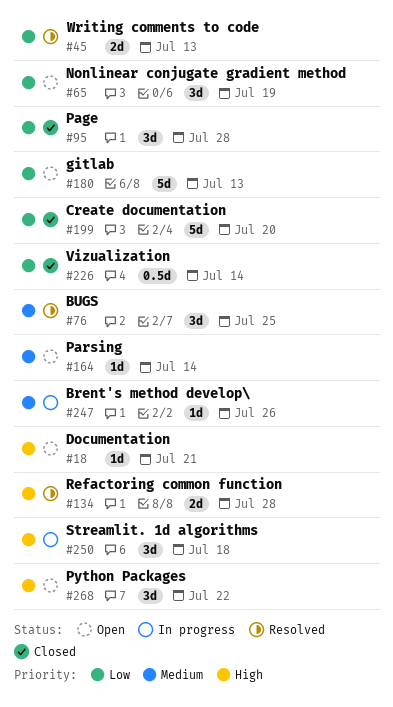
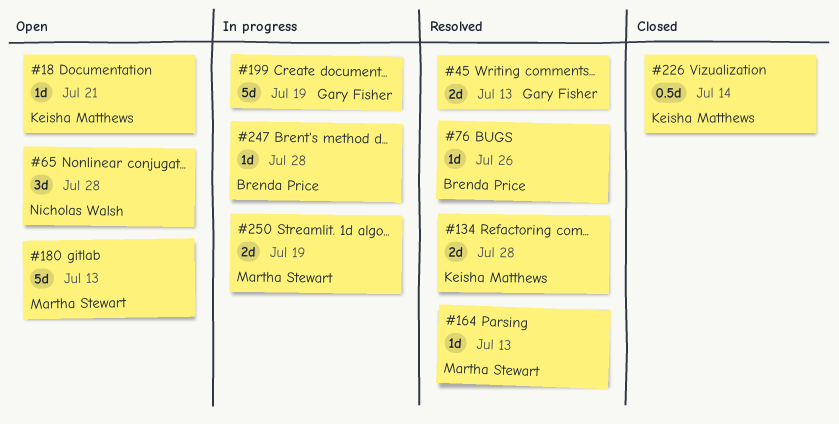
#65, due: Jul 19 -> Jul 28
#76, estimate: 3d -> 1d
#76, due: Jul 25 -> Jul 26
#95: present -> none
#164, status: Open -> Resolved
#164, due: Jul 14 -> Jul 13
#199, status: Closed -> In progress
#199, due: Jul 20 -> Jul 19
#247, due: Jul 26 -> Jul 28
#250, estimate: 3d -> 2d
#250, due: Jul 18 -> Jul 19
#268: present -> none

